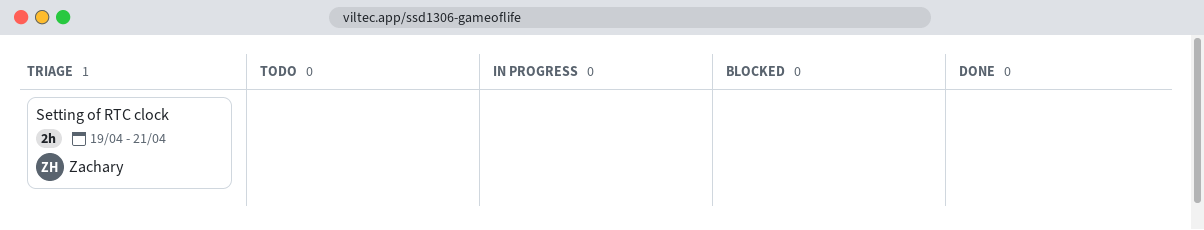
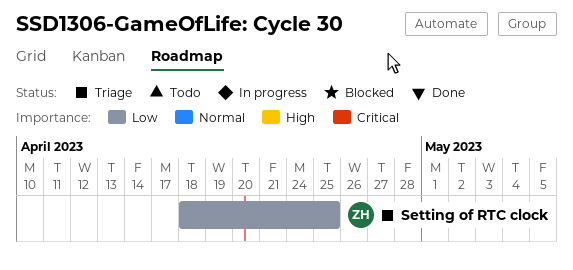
Setting of RTC clock, start: Apr 19 -> Apr 18
Setting of RTC clock, due: Apr 21 -> Apr 25

